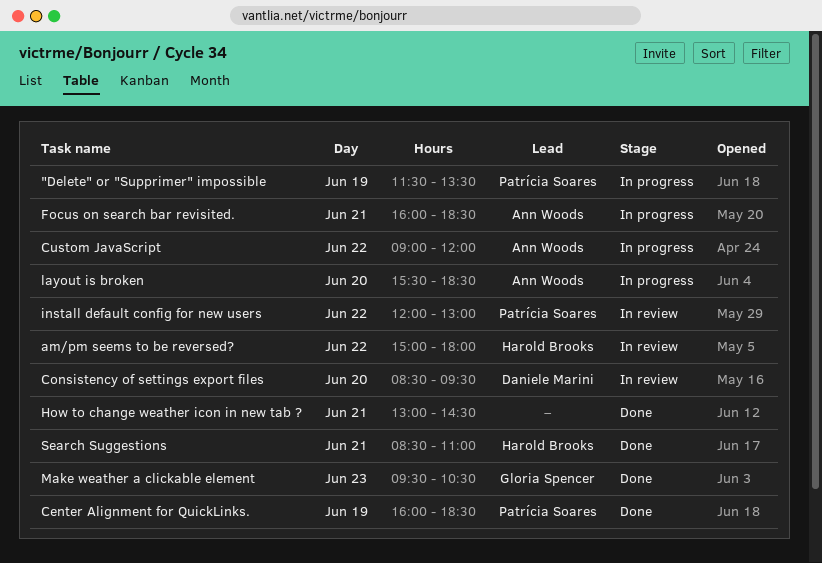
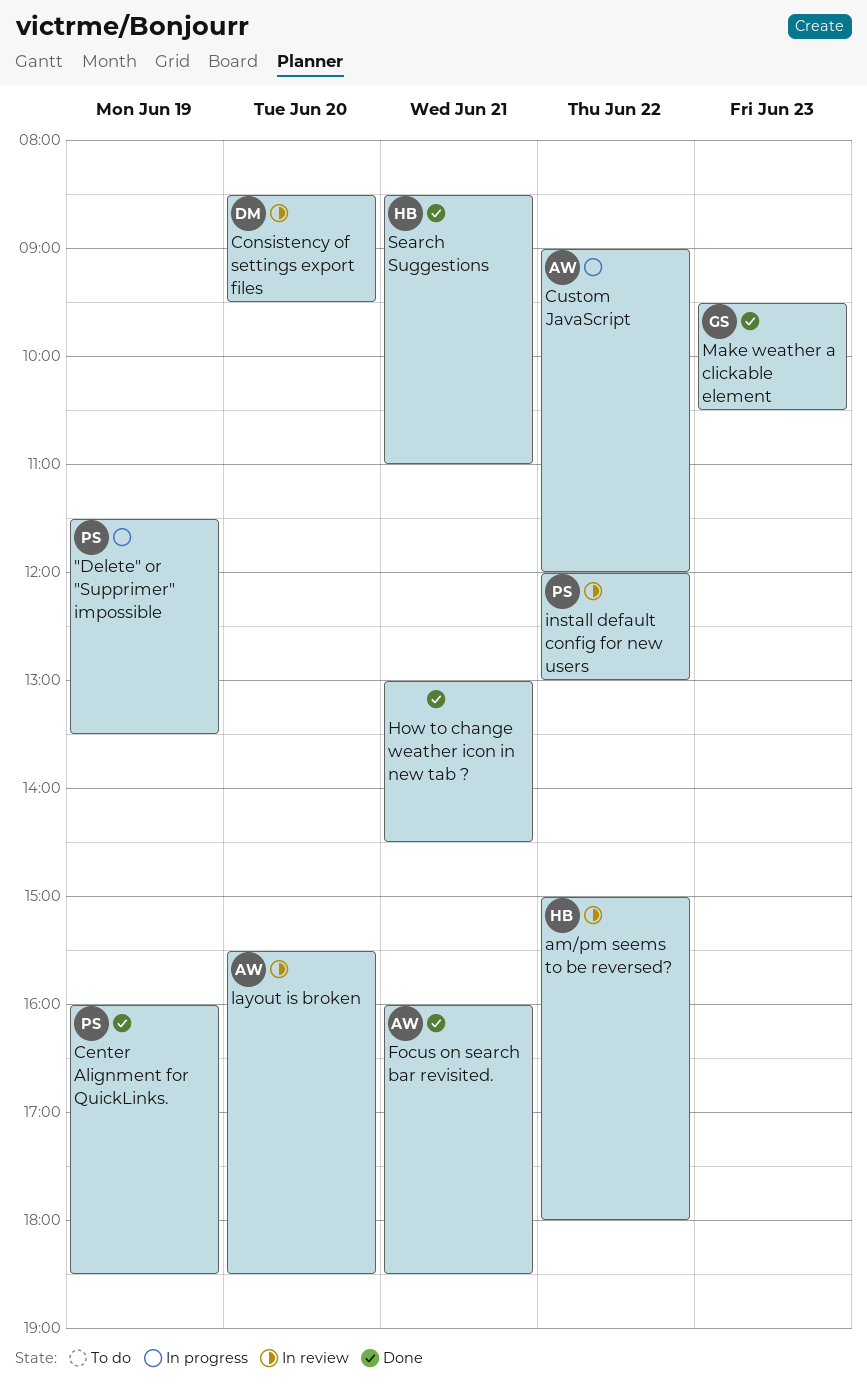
Focus on search bar revisited., status: In progress -> Done
layout is broken, status: In progress -> In review

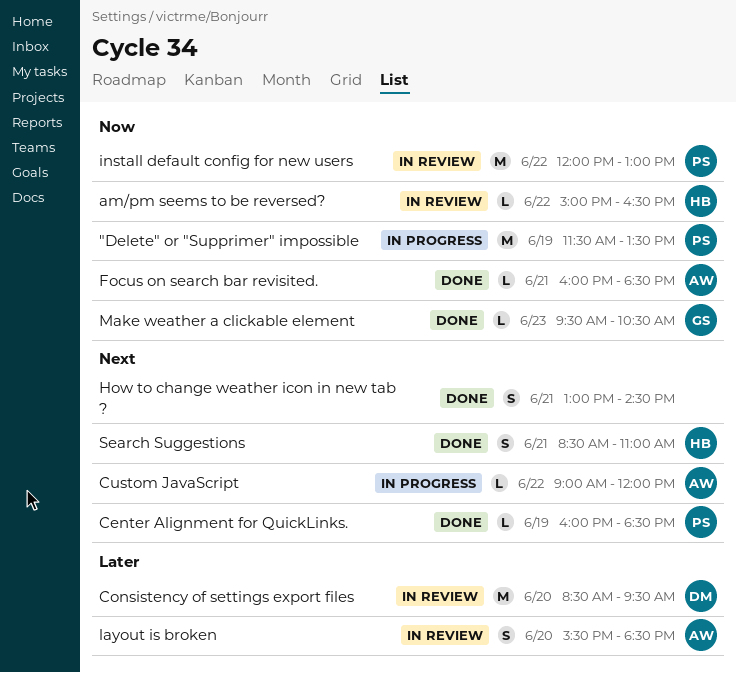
am/pm seems to be reversed?, ends: 18:00 -> 16:30

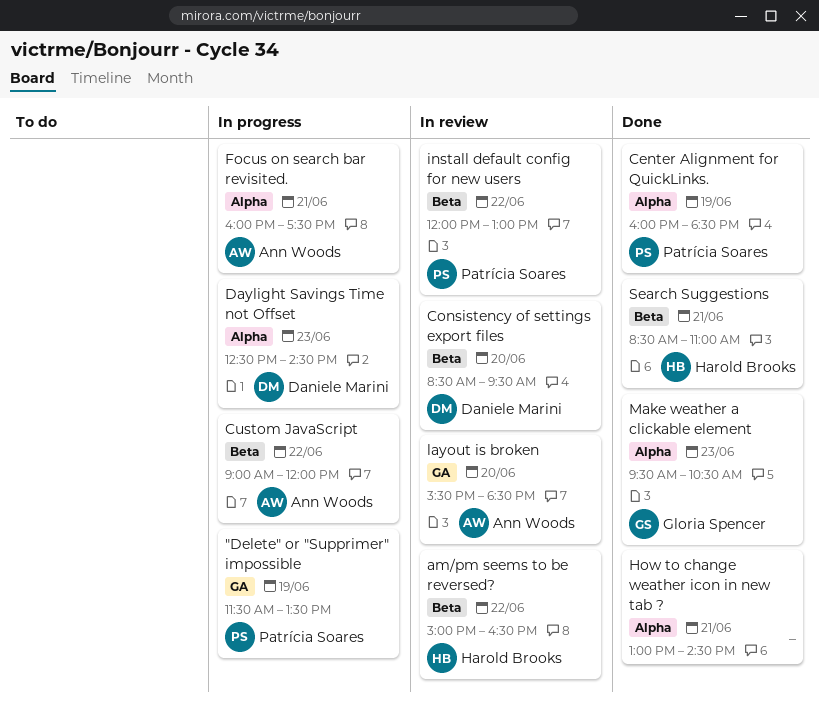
Daylight Savings Time not Offset: none -> present
Focus on search bar revisited., status: Done -> In progress
Focus on search bar revisited., ends: 18:30 -> 17:30

